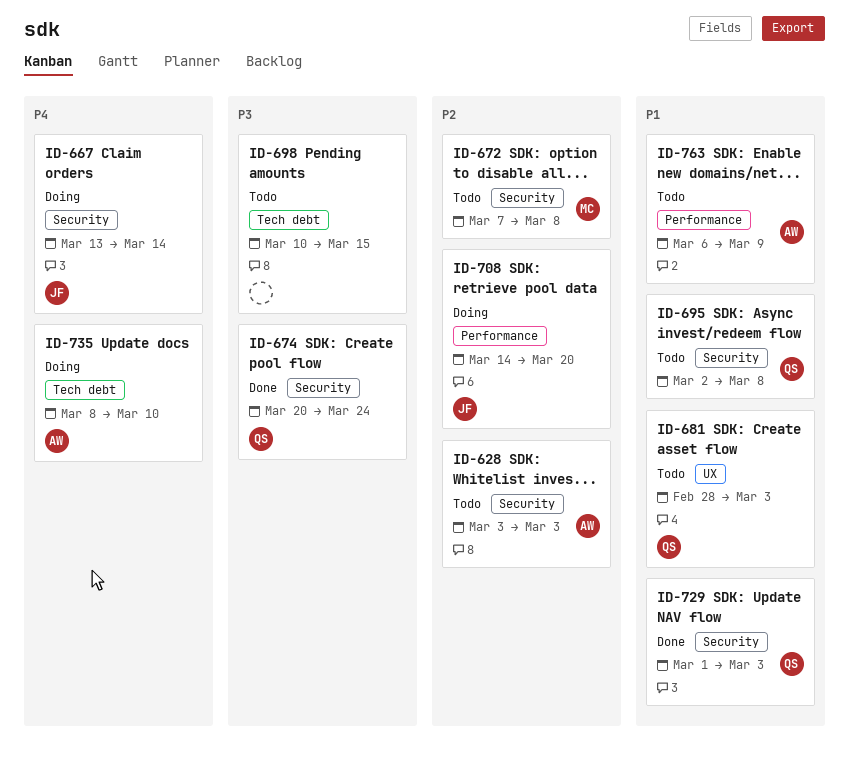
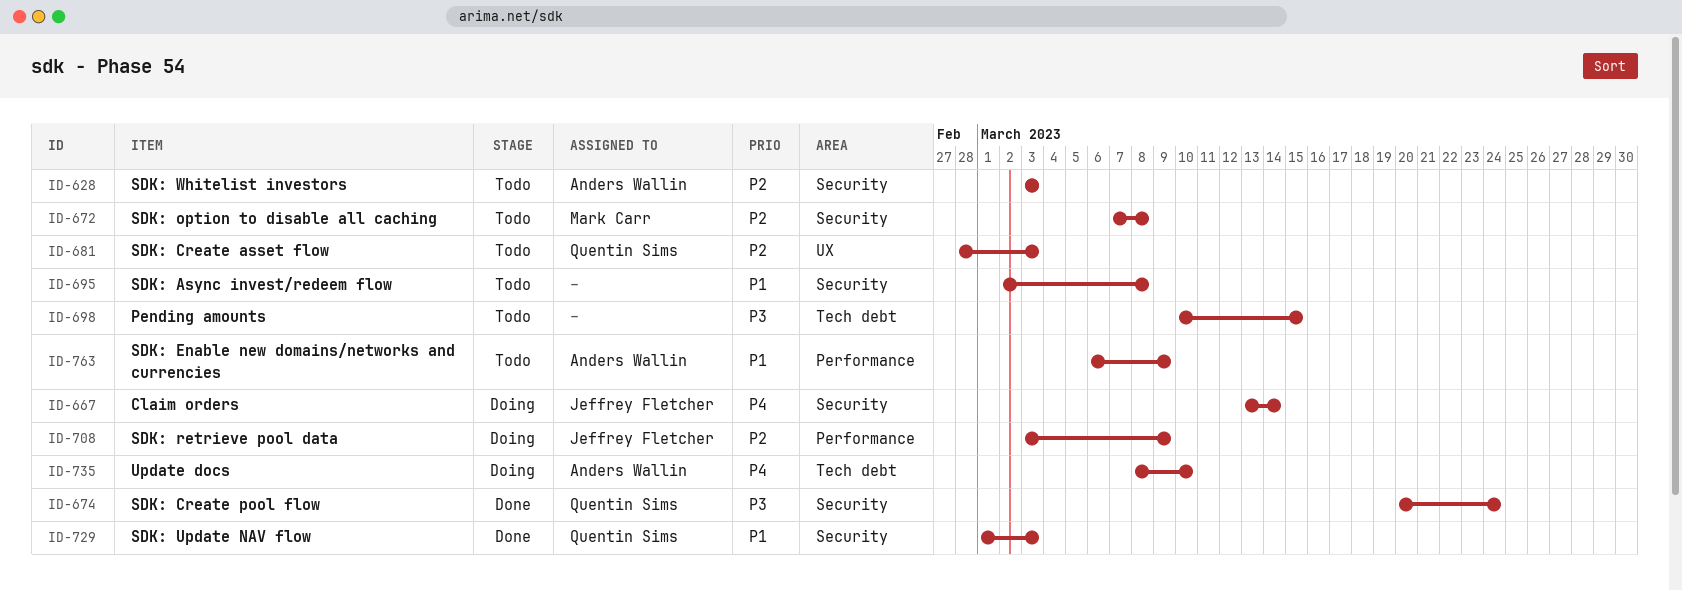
ID-681, priority: P1 -> P2
ID-695, owner: Quentin Sims -> none
ID-708, start: Mar 14 -> Mar 3
ID-708, due: Mar 20 -> Mar 9

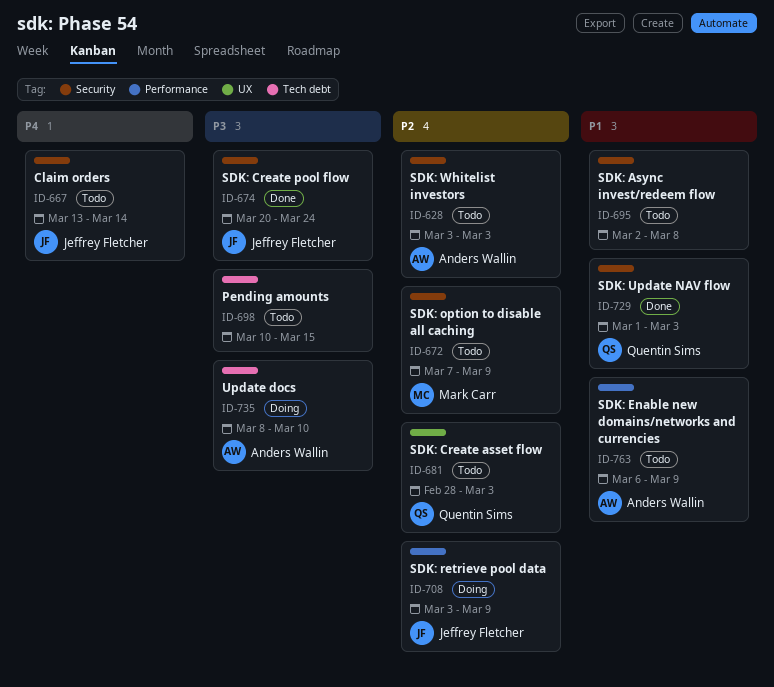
ID-667, status: Doing -> Todo
ID-672, due: Mar 8 -> Mar 9
ID-674, owner: Quentin Sims -> Jeffrey Fletcher
ID-735, priority: P4 -> P3

